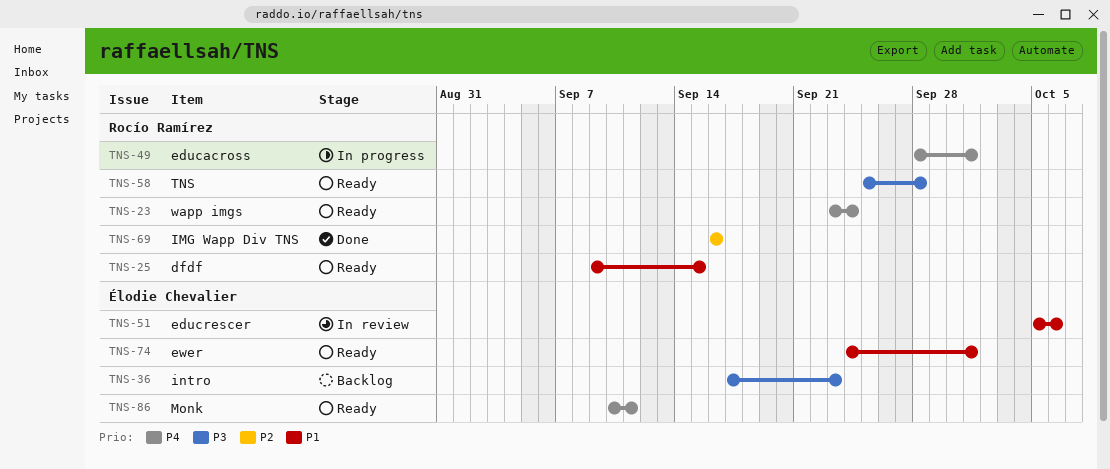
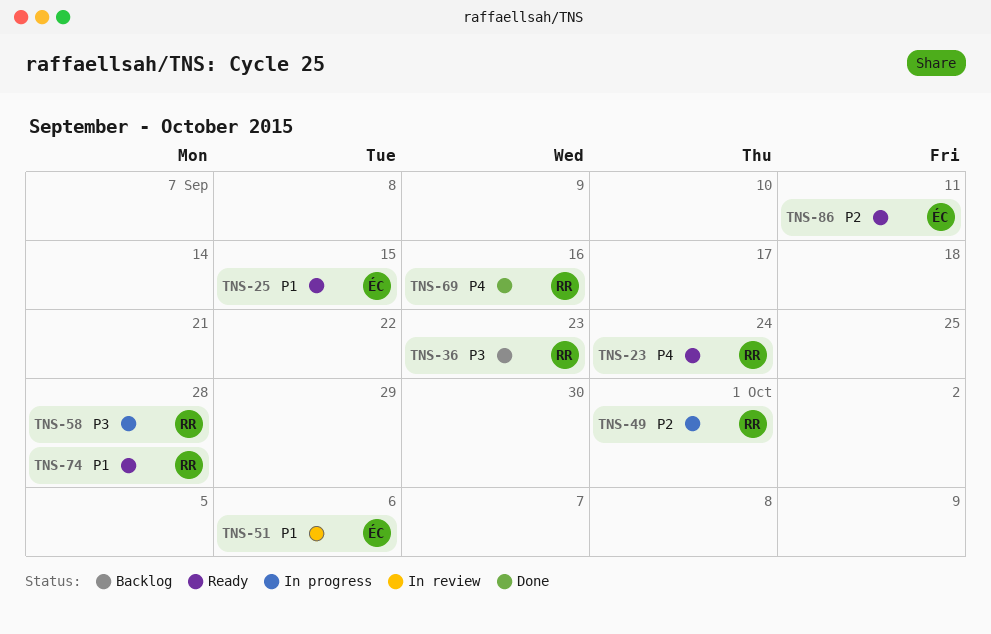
TNS-25, owner: Rocío Ramírez -> Élodie Chevalier
TNS-36, owner: Élodie Chevalier -> Rocío Ramírez
TNS-49, priority: P4 -> P2
TNS-58, status: Ready -> In progress
TNS-69, priority: P2 -> P4
TNS-74, owner: Élodie Chevalier -> Rocío Ramírez
TNS-74, due: Oct 1 -> Sep 28
TNS-86, priority: P4 -> P2

